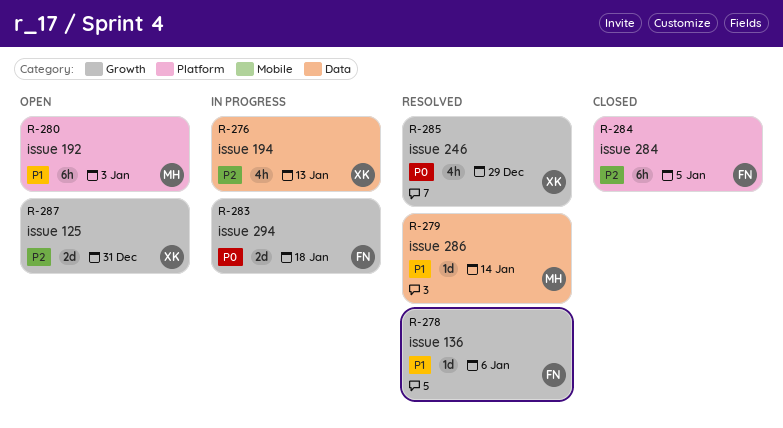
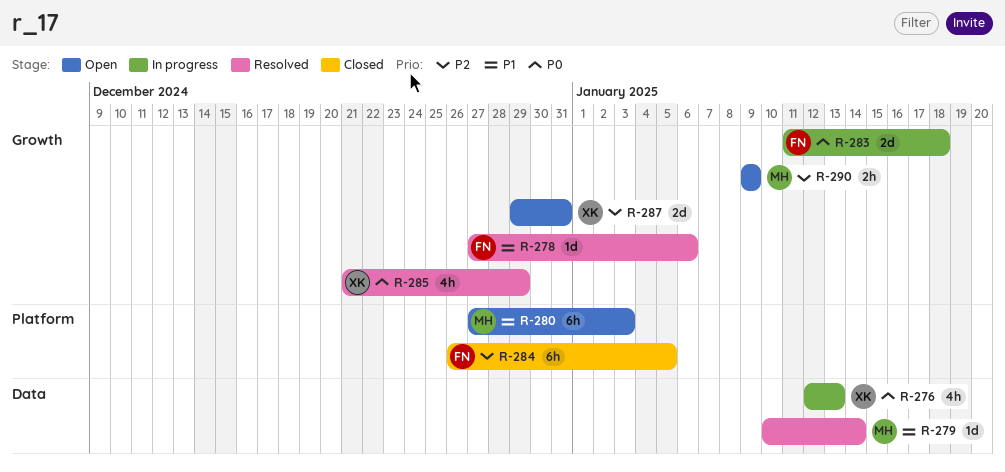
R-276, priority: P2 -> P0
R-290: none -> present

